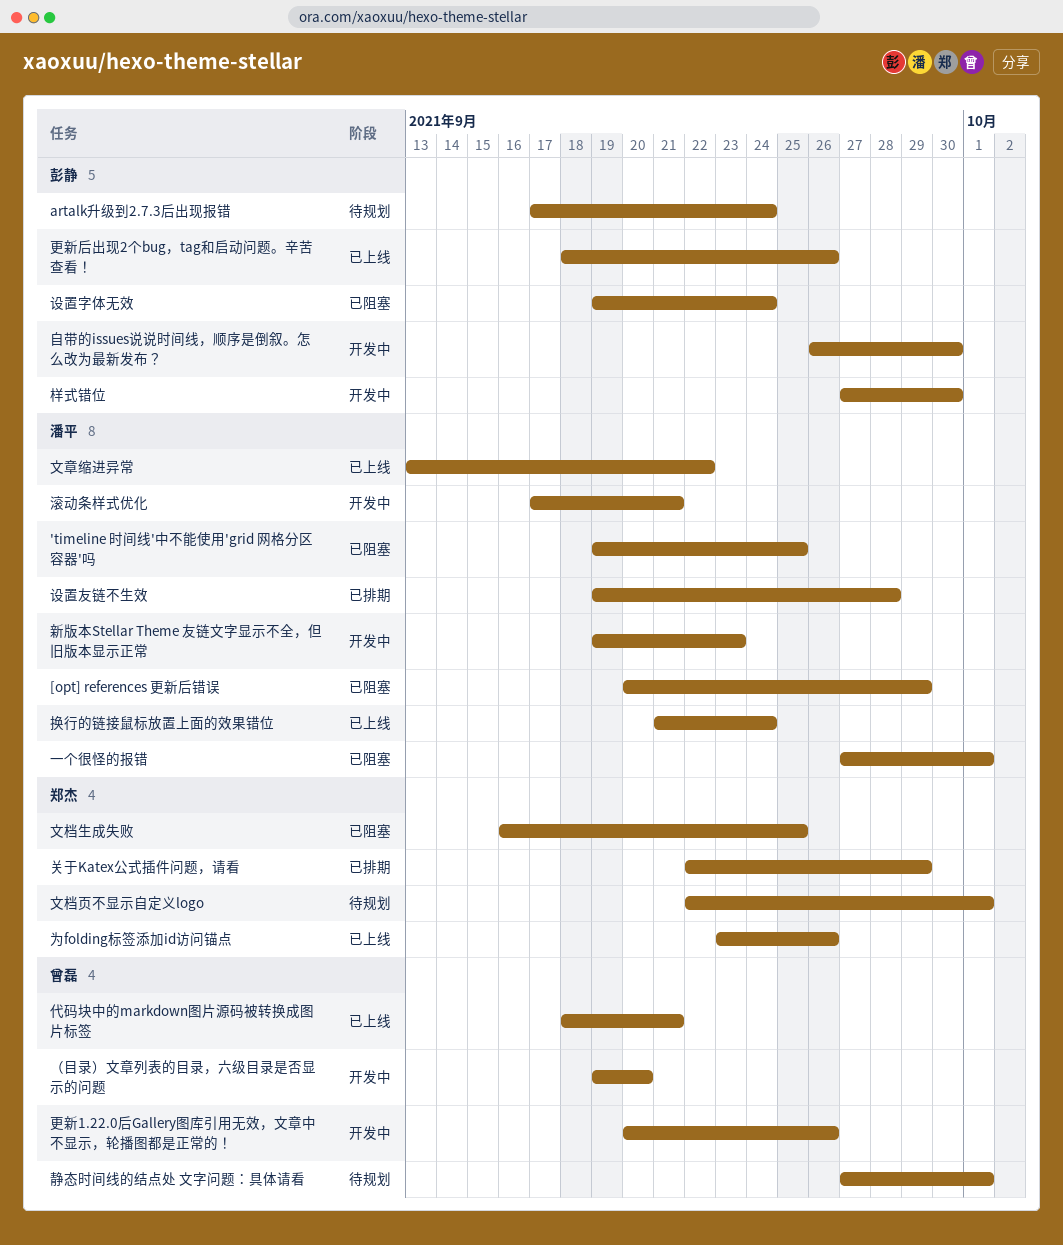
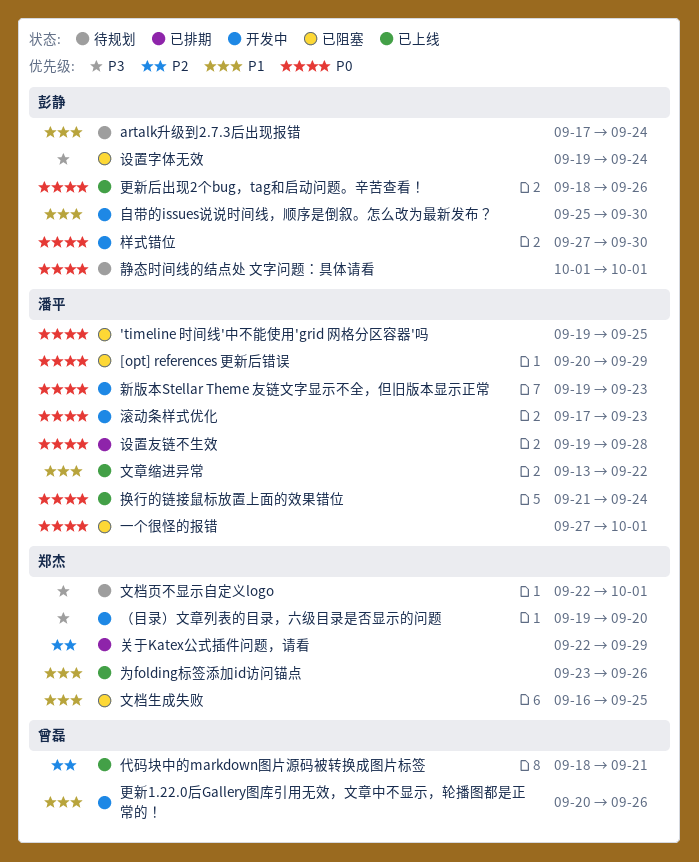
滚动条样式优化, due: Sep 21 -> Sep 23
自带的issues说说时间线，顺序是倒叙。怎么改为最新发布？, start: Sep 26 -> Sep 25
静态时间线的结点处 文字问题：具体请看, owner: 曾磊 -> 彭静
静态时间线的结点处 文字问题：具体请看, start: Sep 27 -> Oct 1
（目录）文章列表的目录，六级目录是否显示的问题, owner: 曾磊 -> 郑杰

